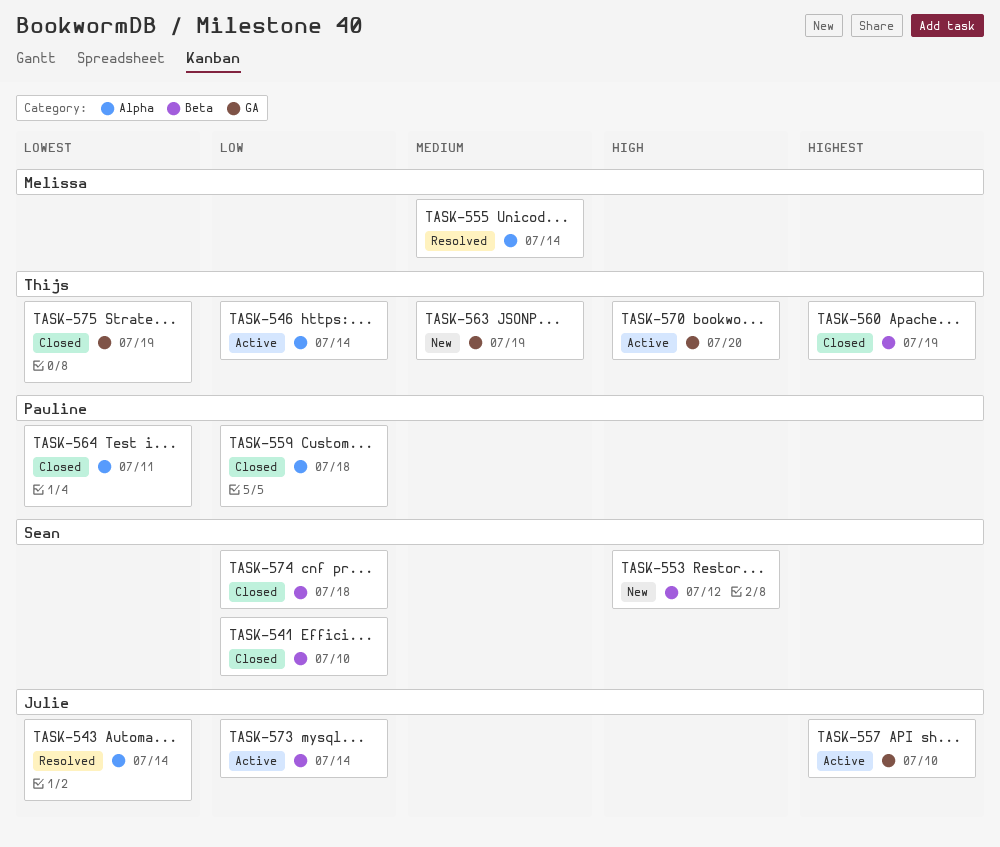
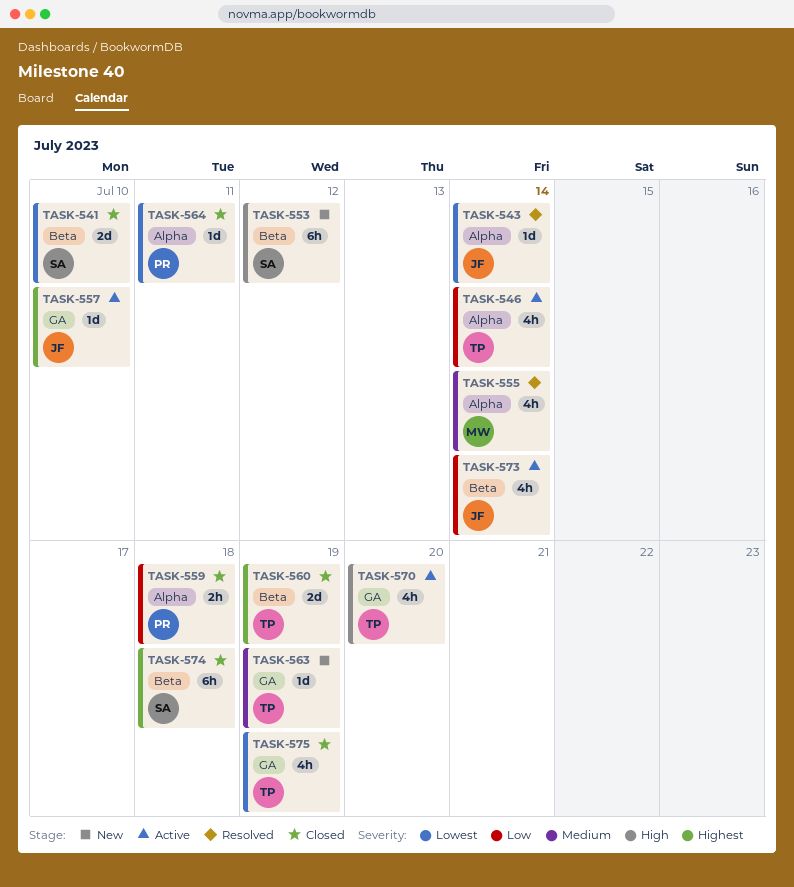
TASK-541, priority: Low -> Lowest
TASK-574, priority: Low -> Highest

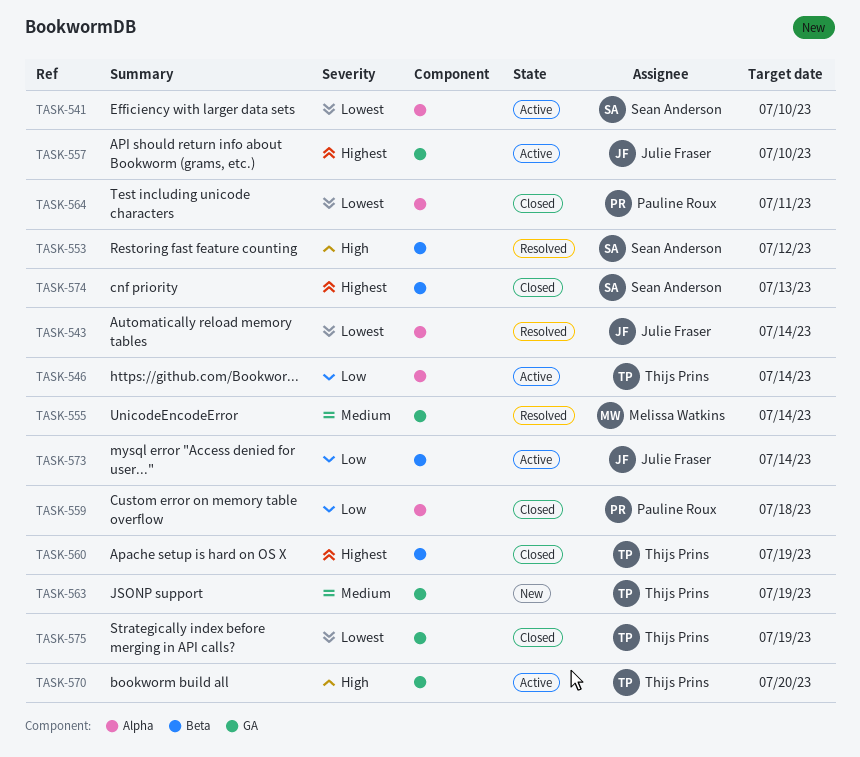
TASK-541, status: Closed -> Active
TASK-541, label: Beta -> Alpha
TASK-553, status: New -> Resolved
TASK-555, label: Alpha -> GA
TASK-574, due: Jul 18 -> Jul 13

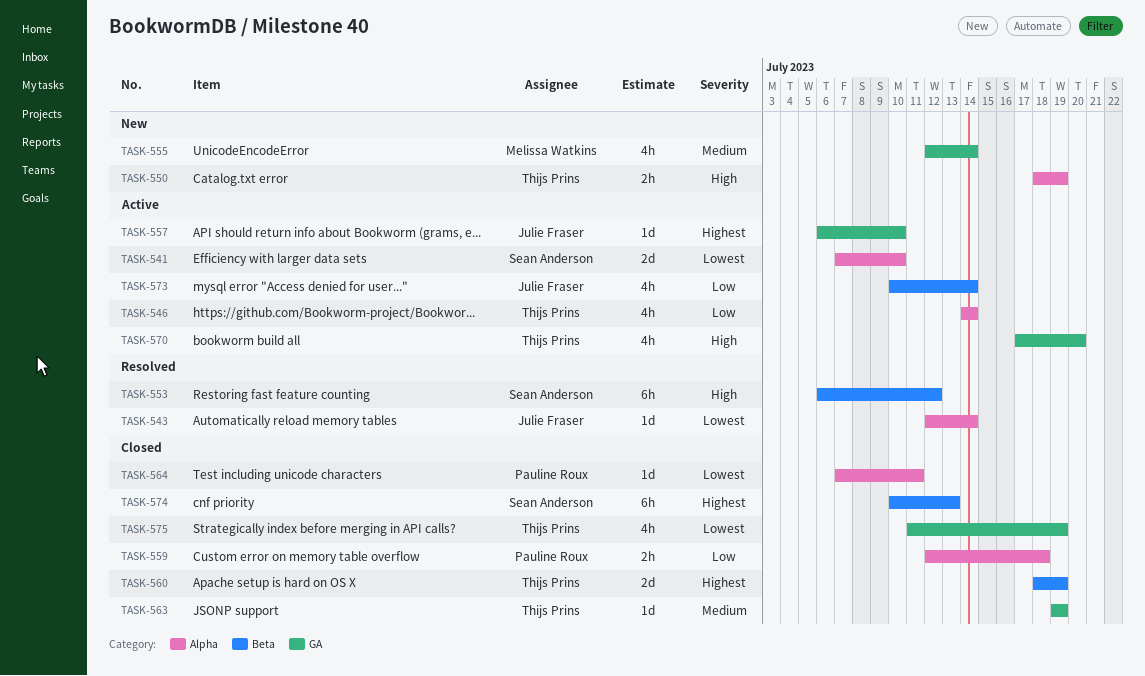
TASK-550: none -> present
TASK-555, status: Resolved -> New
TASK-563, status: New -> Closed

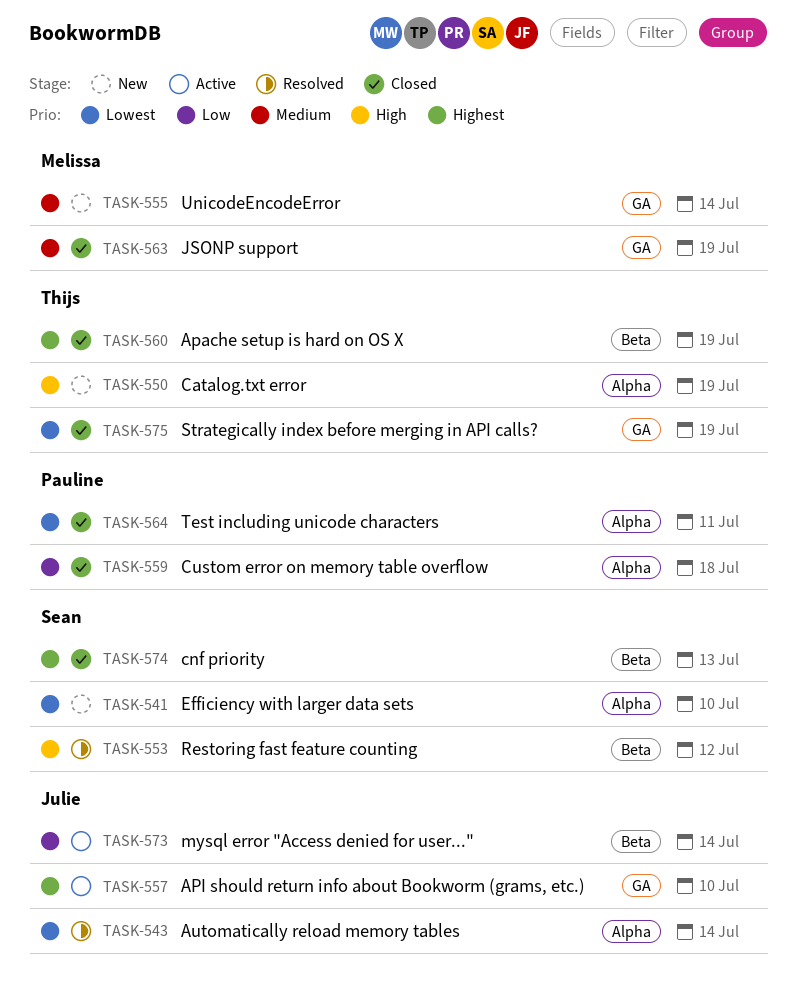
TASK-541, status: Active -> New
TASK-546: present -> none
TASK-563, owner: Thijs Prins -> Melissa Watkins
TASK-570: present -> none

